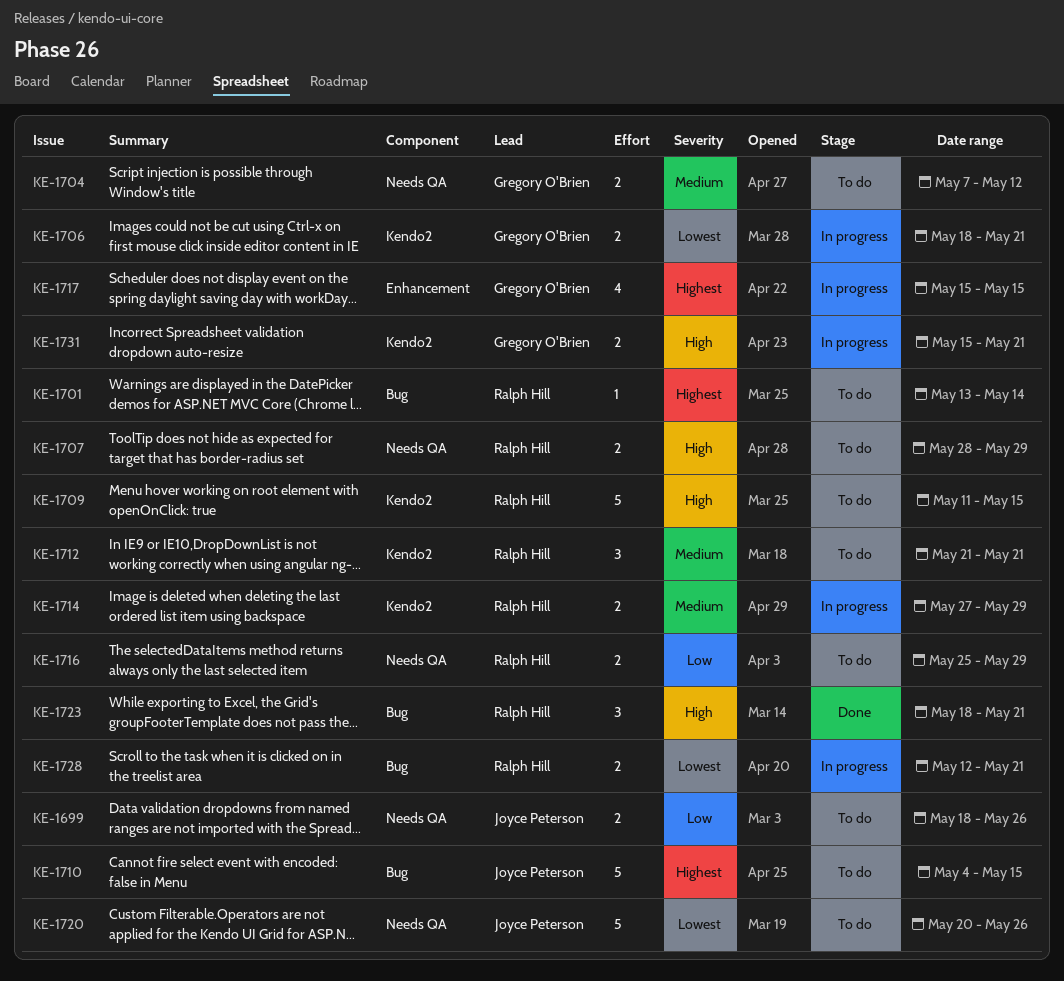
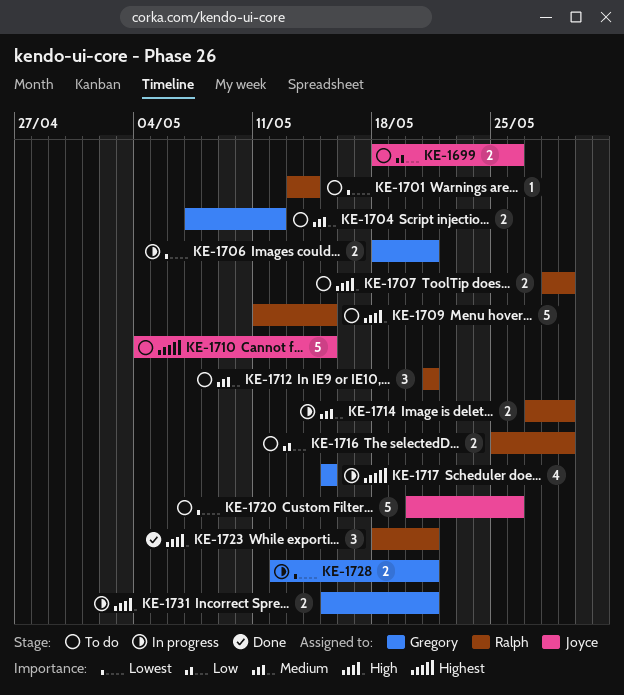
KE-1701, priority: Highest -> Lowest
KE-1728, owner: Ralph Hill -> Gregory O'Brien

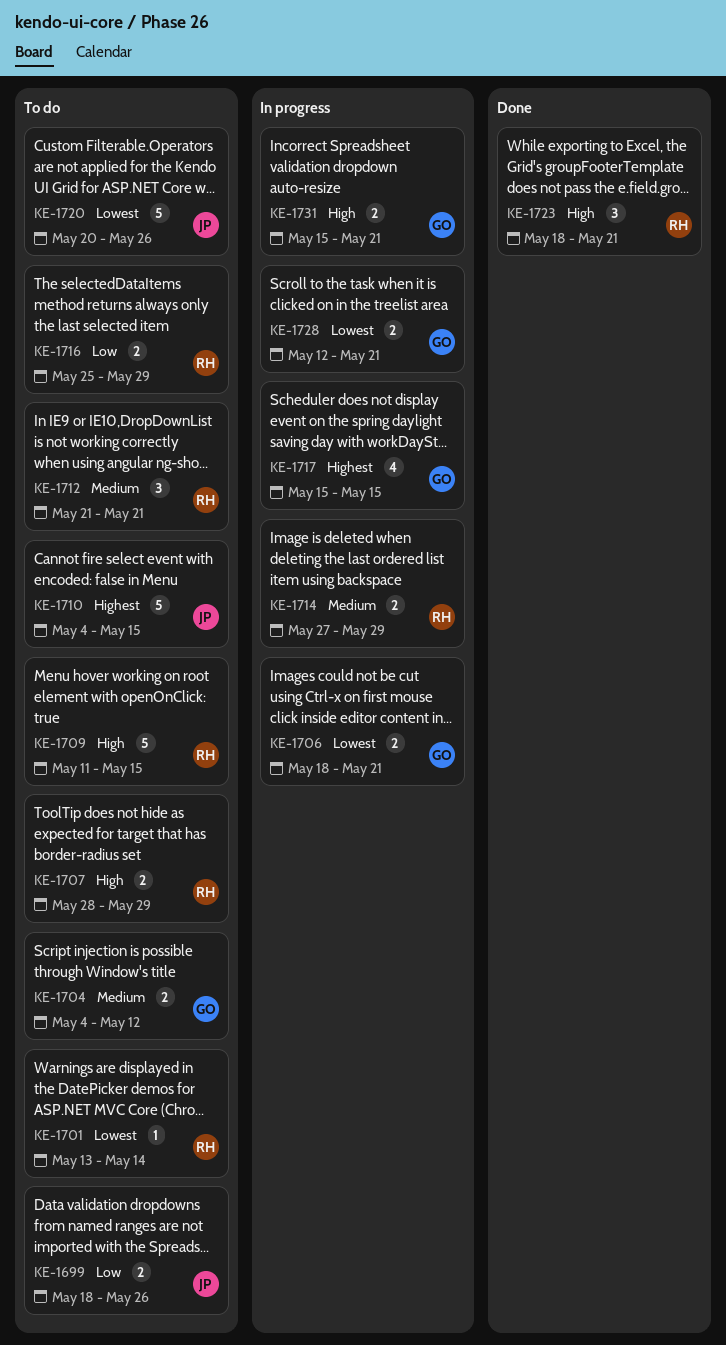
KE-1704, start: May 7 -> May 4

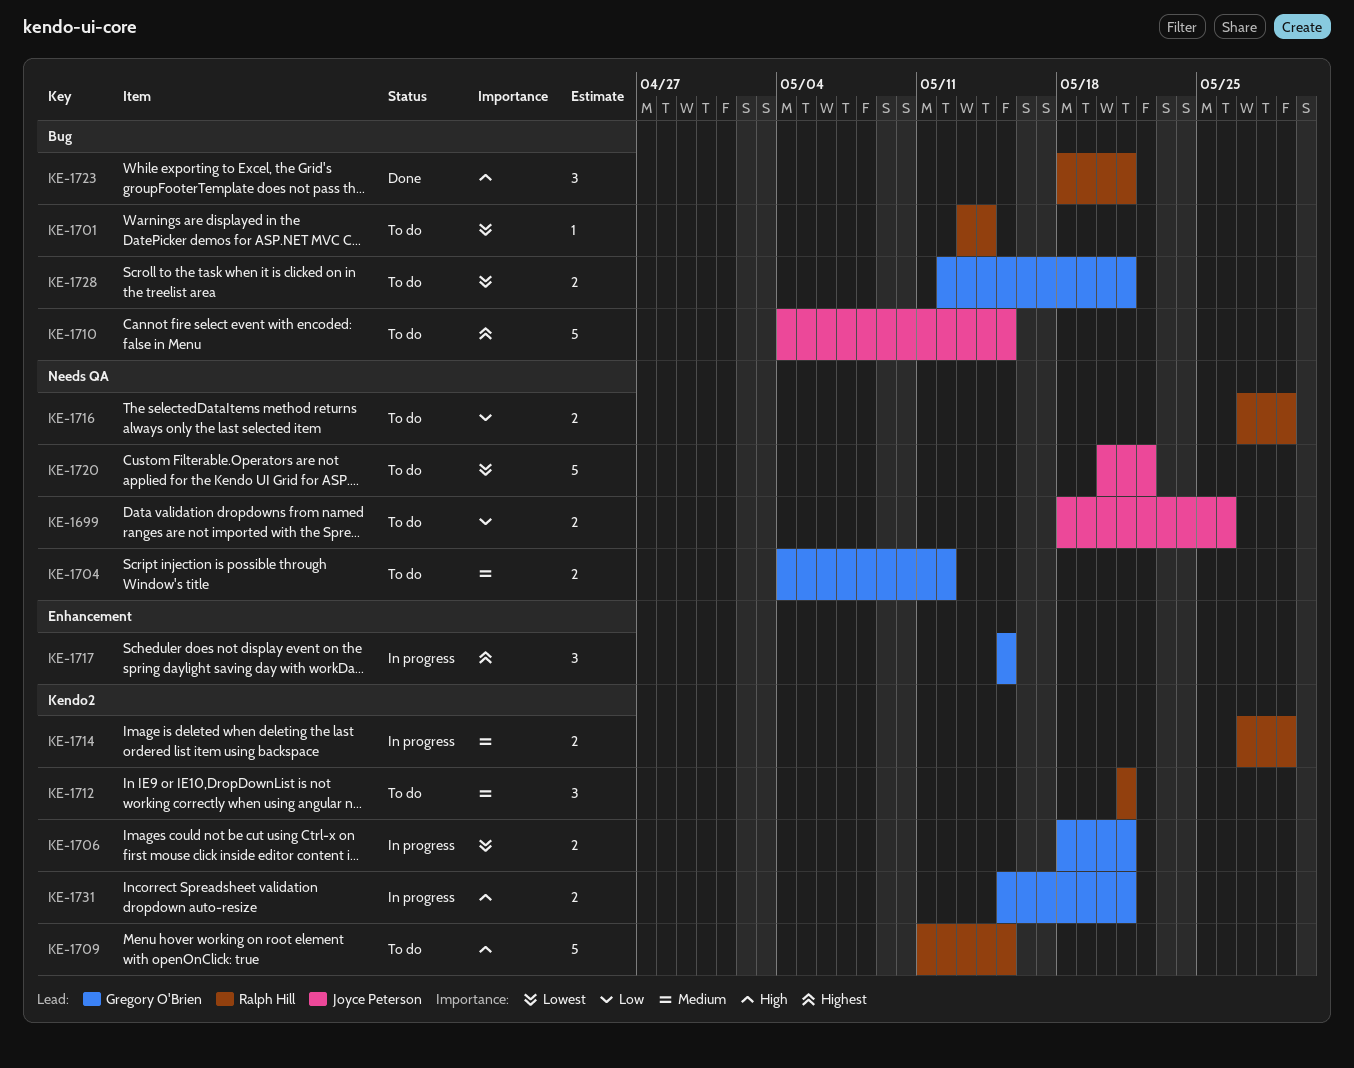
KE-1707: present -> none
KE-1716, start: May 25 -> May 27
KE-1717, estimate: 4 -> 3
KE-1720, due: May 26 -> May 22
KE-1728, status: In progress -> To do

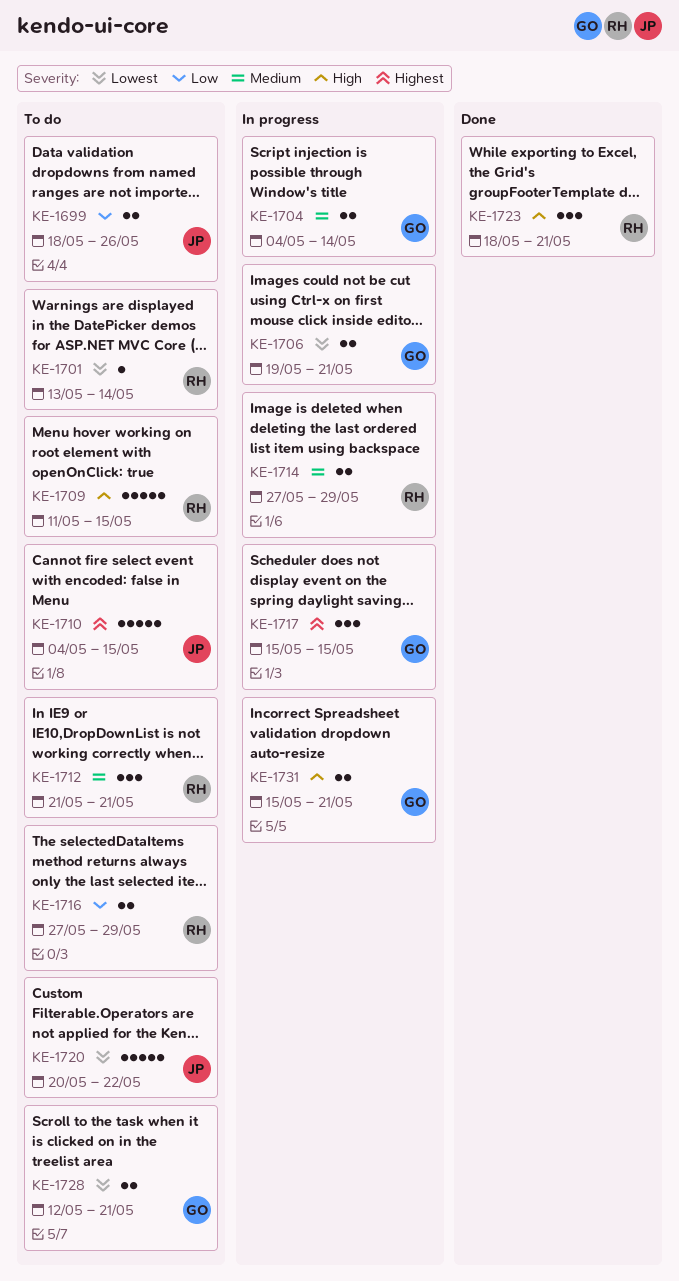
KE-1704, status: To do -> In progress
KE-1704, due: May 12 -> May 14
KE-1706, start: May 18 -> May 19

